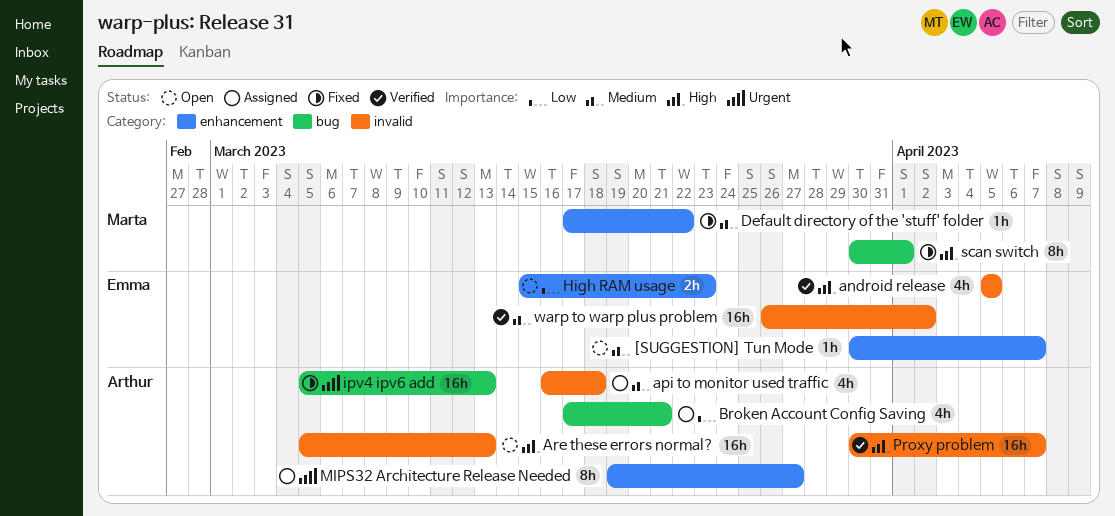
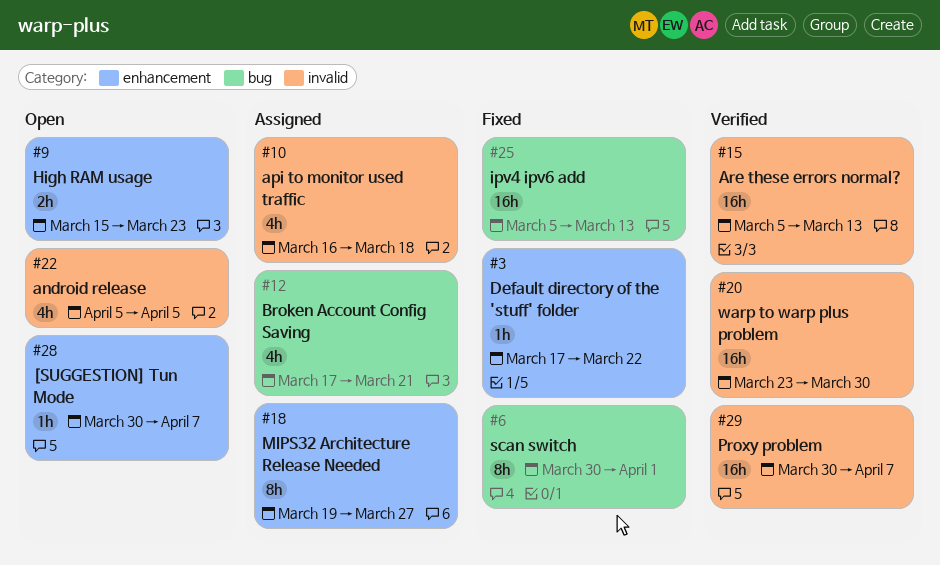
android release, status: Verified -> Open
Are these errors normal?, status: Open -> Verified
warp to warp plus problem, start: Mar 26 -> Mar 23
warp to warp plus problem, due: Apr 2 -> Mar 30

